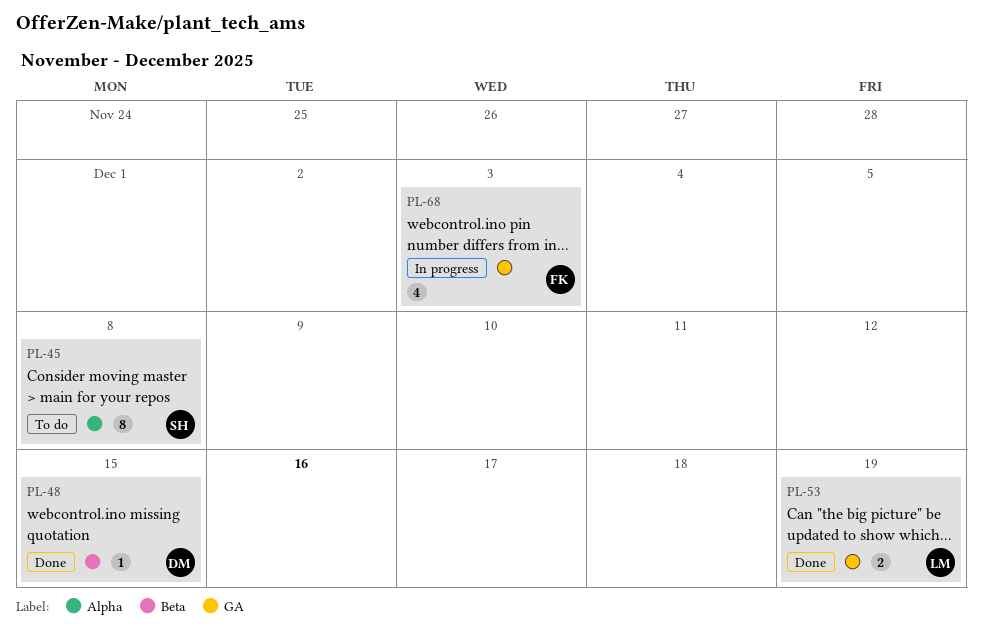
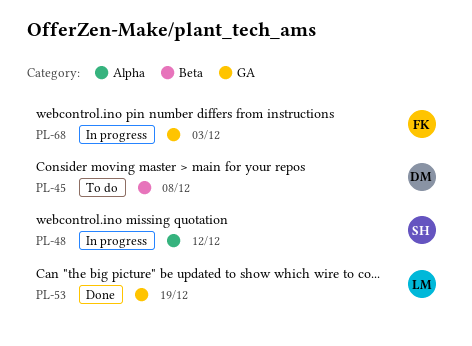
PL-45, owner: SH -> DM
PL-45, label: Alpha -> Beta
PL-48, status: Done -> In progress
PL-48, owner: DM -> SH
PL-48, label: Beta -> Alpha
PL-48, due: Dec 15 -> Dec 12

